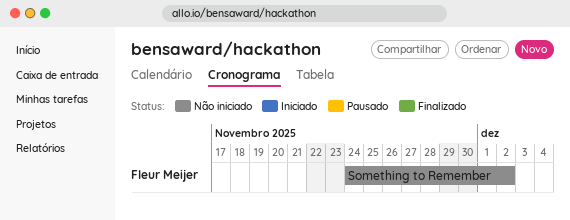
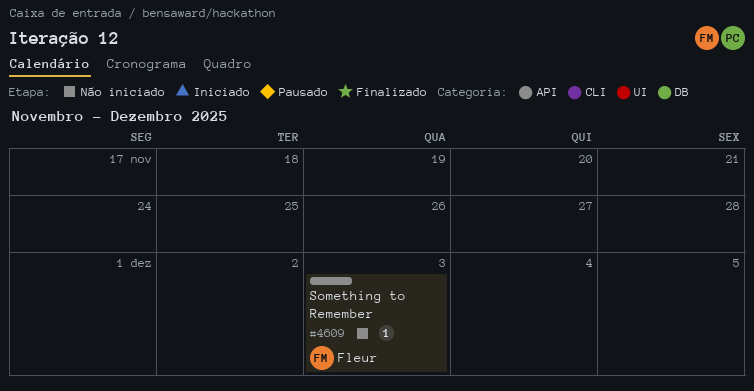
Something to Remember, due: Dec 2 -> Dec 3

